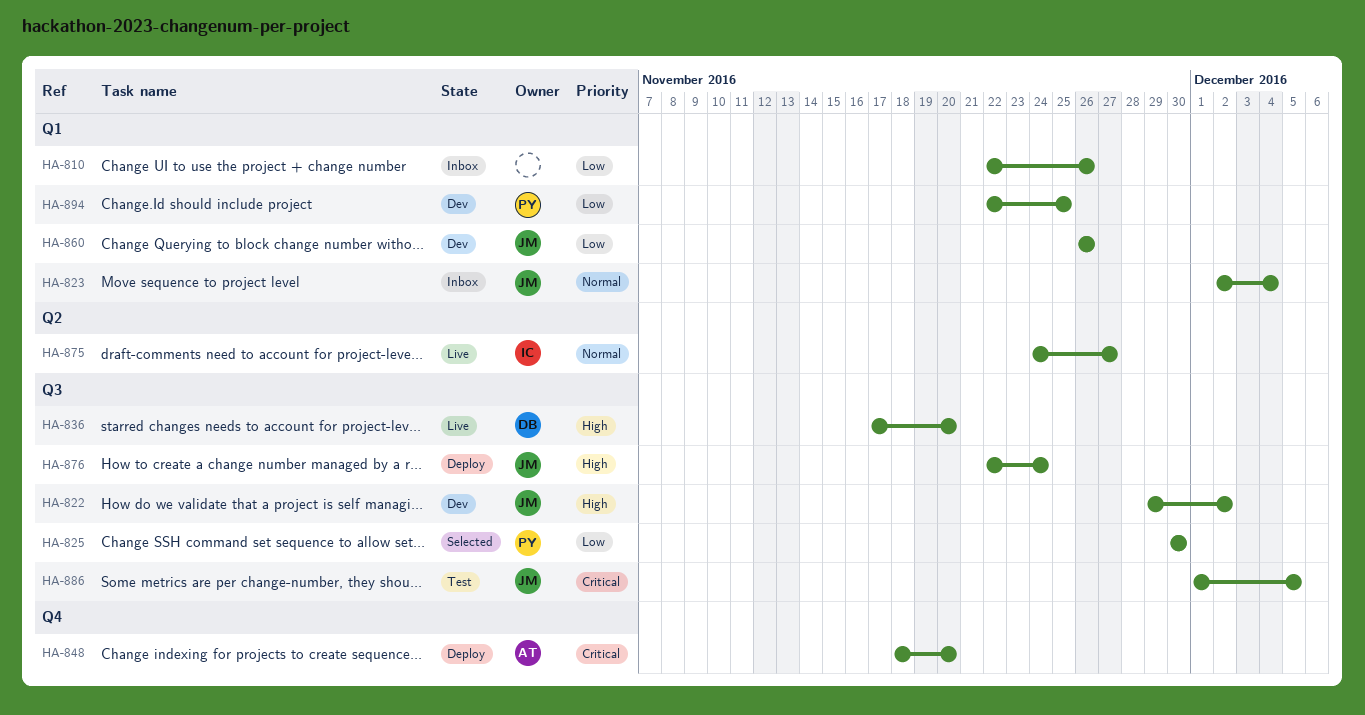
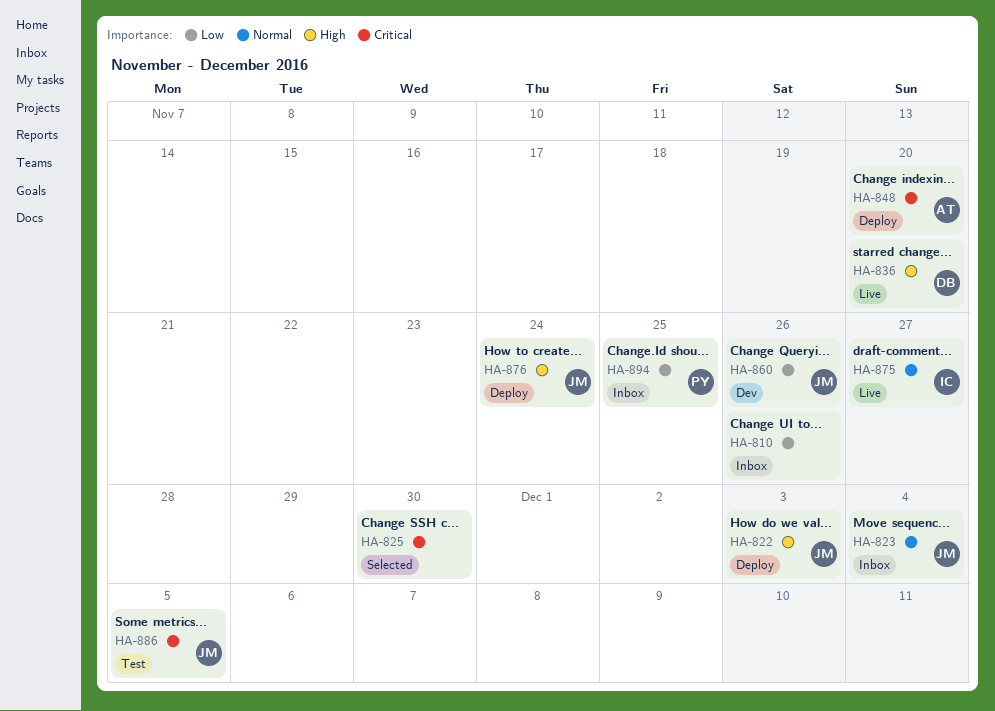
HA-822, status: Dev -> Deploy
HA-822, due: Dec 2 -> Dec 3
HA-825, owner: PY -> none
HA-825, priority: Low -> Critical
HA-894, status: Dev -> Inbox

